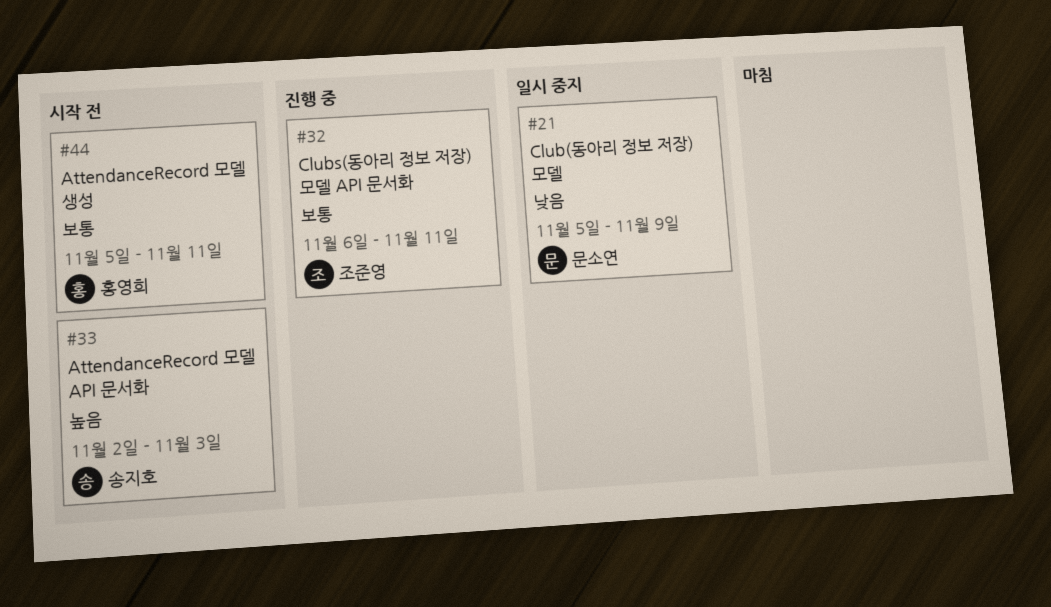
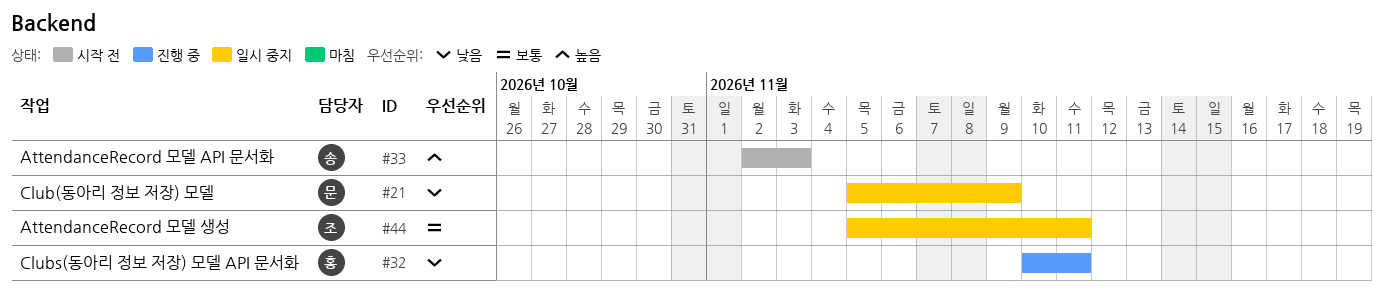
#32, owner: 조준영 -> 홍영희
#32, priority: 보통 -> 낮음
#32, start: Nov 6 -> Nov 10
#44, status: 시작 전 -> 일시 중지
#44, owner: 홍영희 -> 조준영

